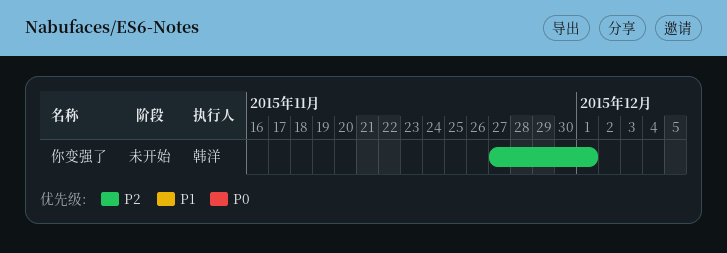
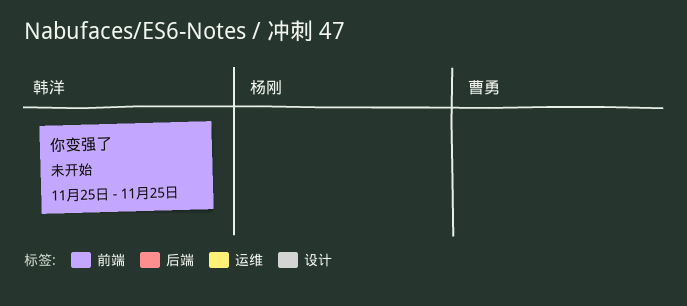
你变强了, start: Nov 27 -> Nov 25
你变强了, due: Dec 1 -> Nov 25

